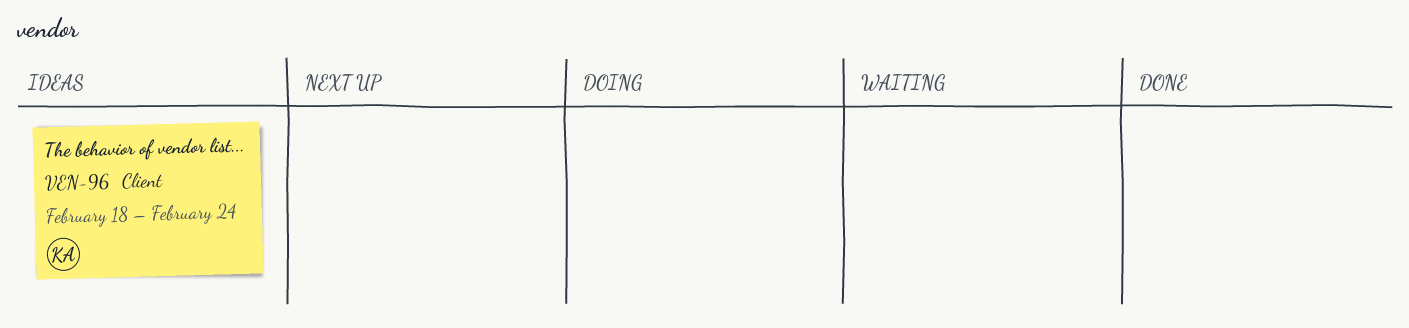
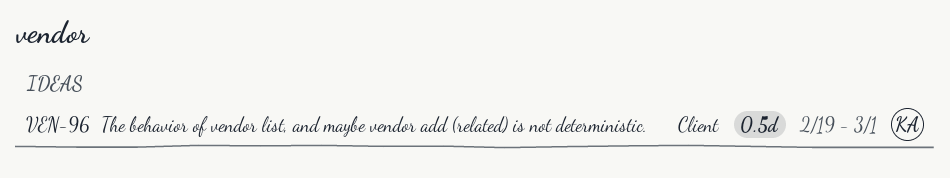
VEN-96, start: Feb 18 -> Feb 19
VEN-96, due: Feb 24 -> Mar 1

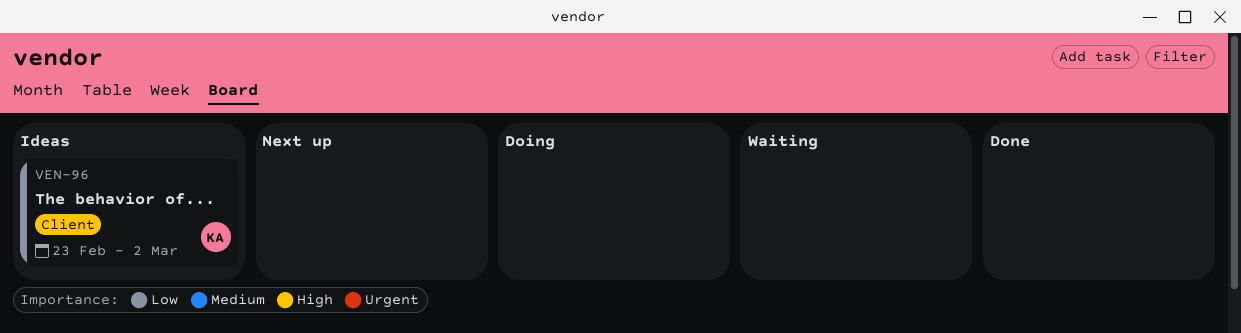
VEN-96, start: Feb 19 -> Feb 23
VEN-96, due: Mar 1 -> Mar 2

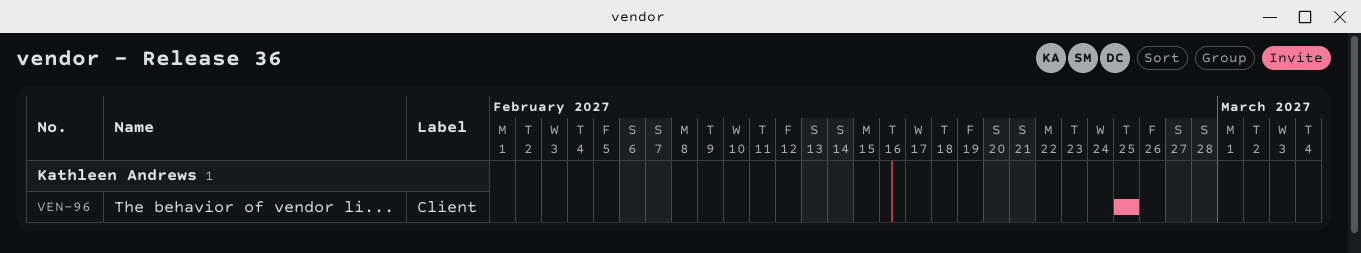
VEN-96, start: Feb 23 -> Feb 25
VEN-96, due: Mar 2 -> Feb 25

